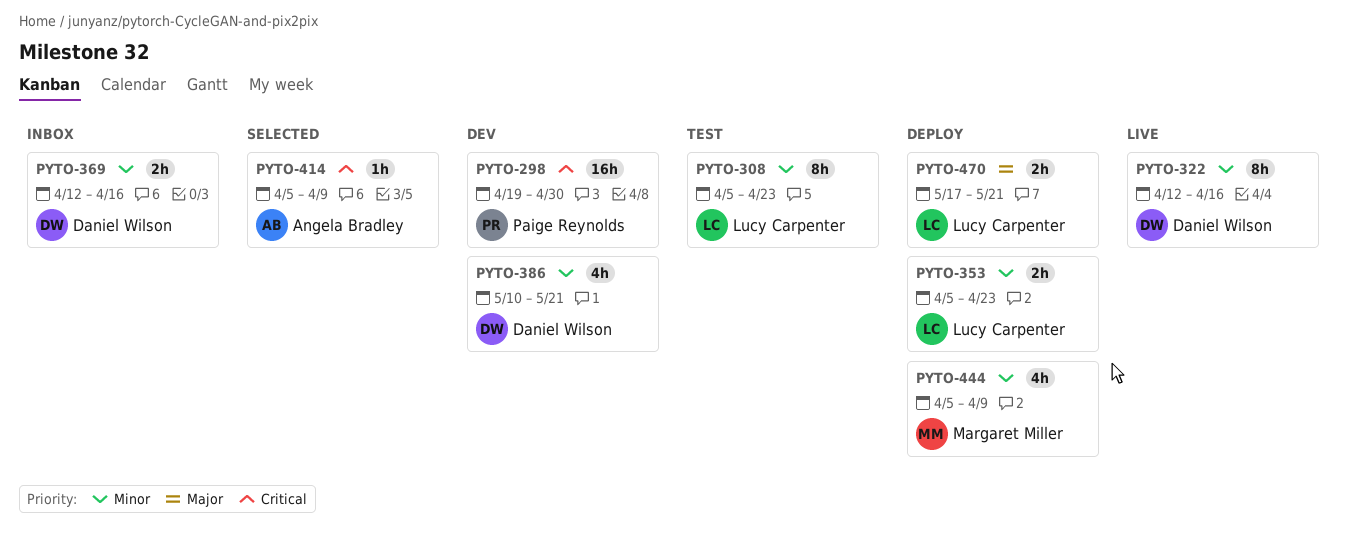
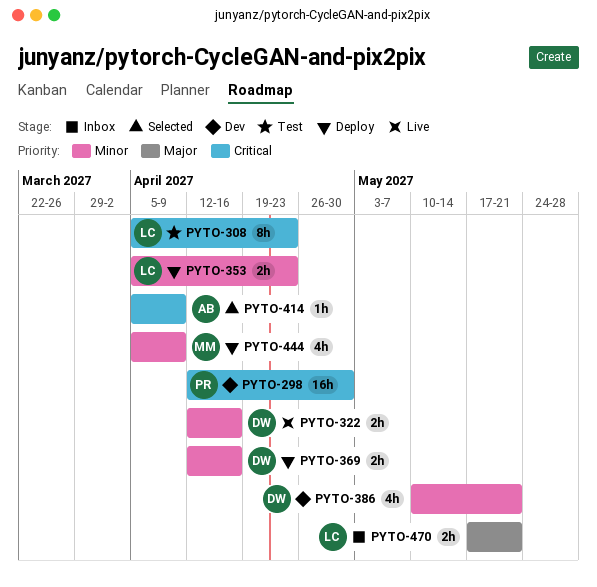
PYTO-298, start: Apr 19 -> Apr 12
PYTO-308, priority: Minor -> Critical
PYTO-322, estimate: 8h -> 2h
PYTO-369, status: Inbox -> Deploy
PYTO-470, status: Deploy -> Inbox

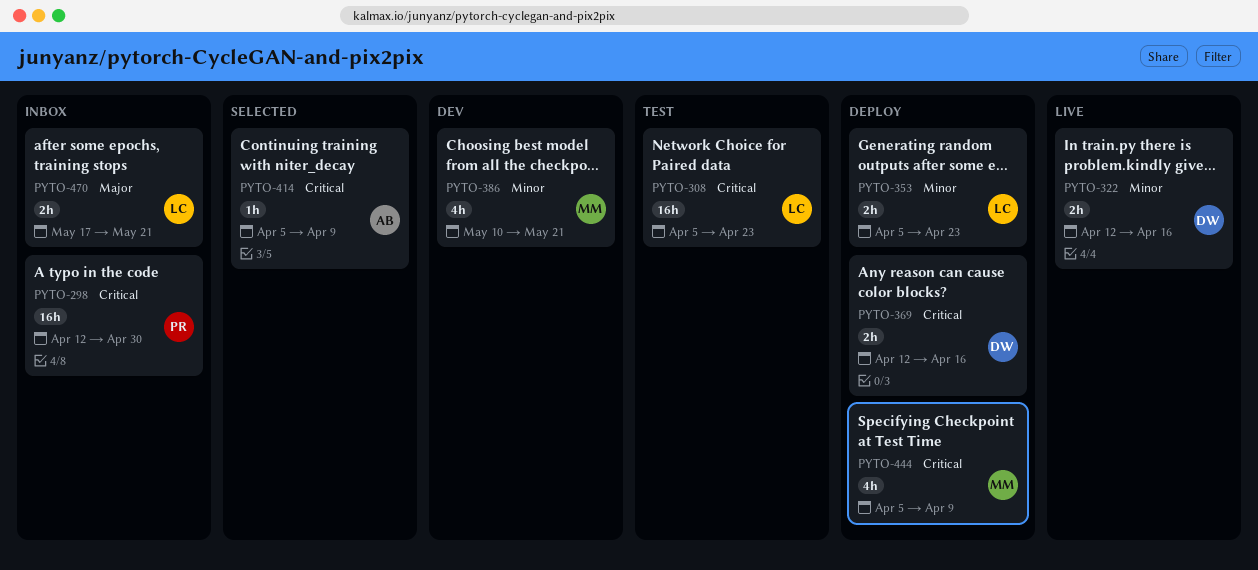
PYTO-298, status: Dev -> Inbox
PYTO-308, estimate: 8h -> 16h
PYTO-369, priority: Minor -> Critical
PYTO-386, owner: DW -> MM
PYTO-444, priority: Minor -> Critical

